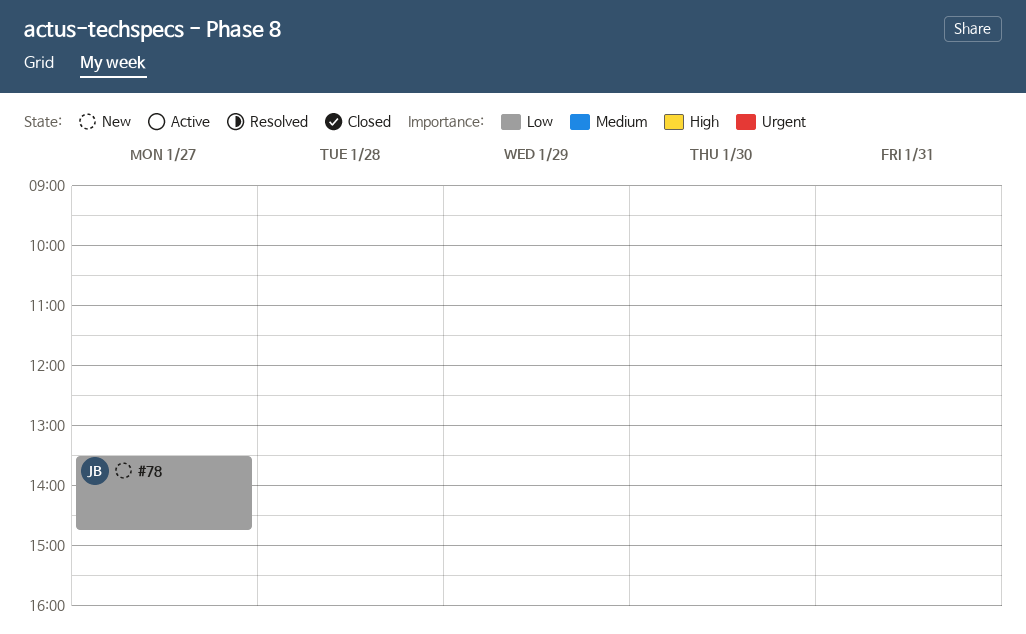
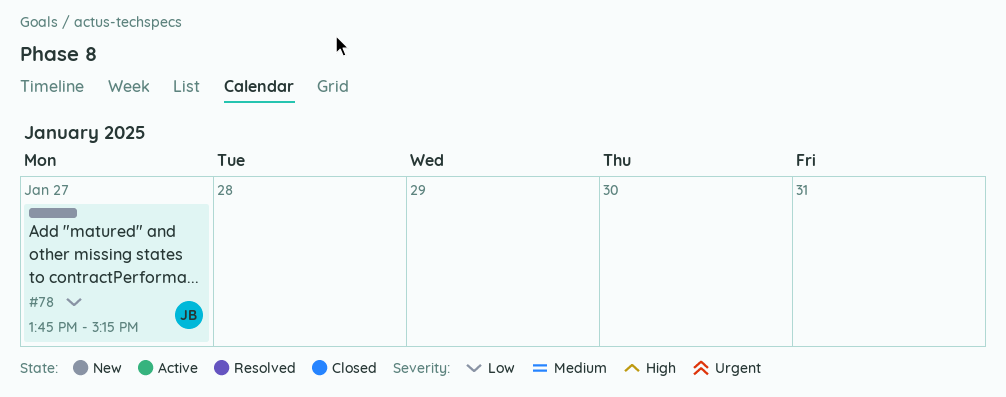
#78, begins: 13:30 -> 13:45
#78, ends: 14:45 -> 15:15

